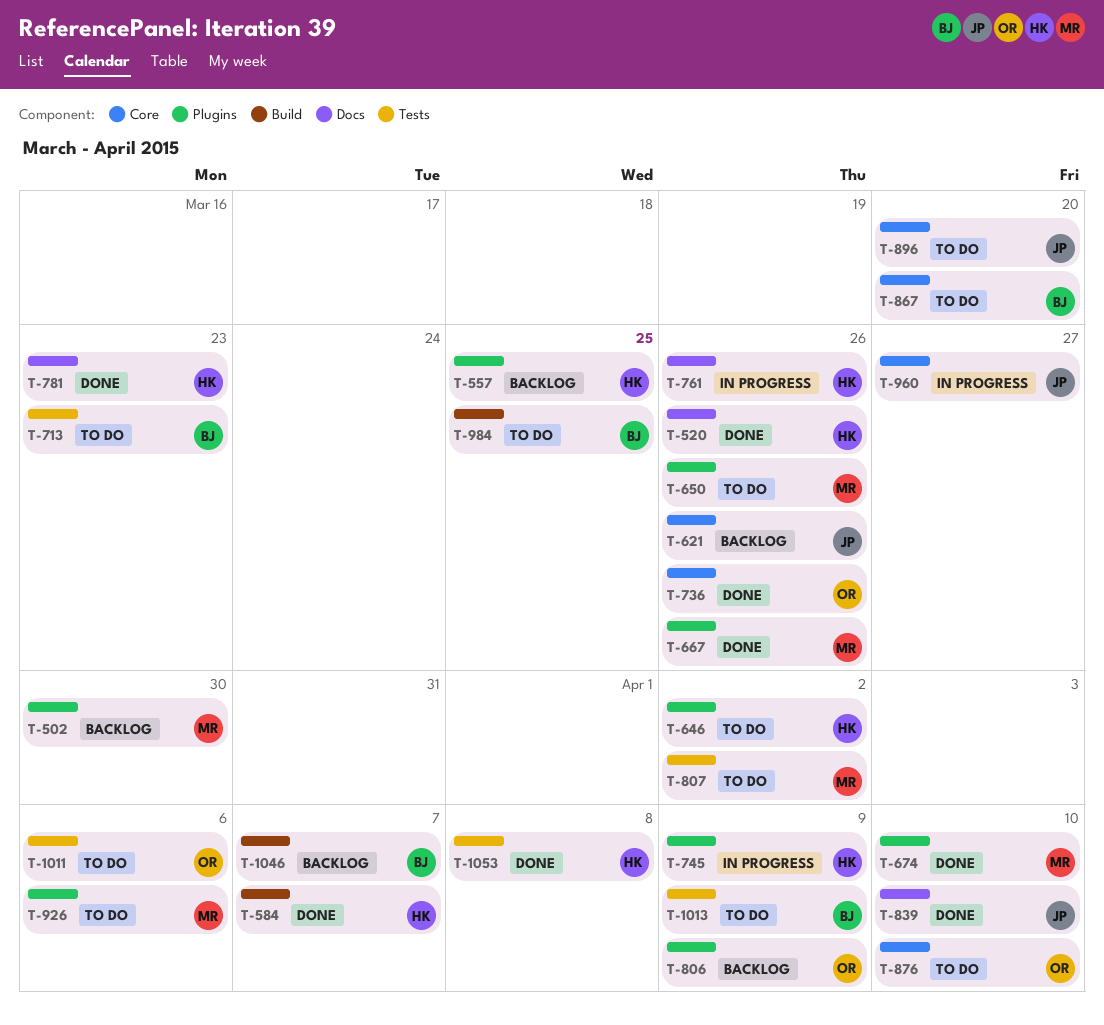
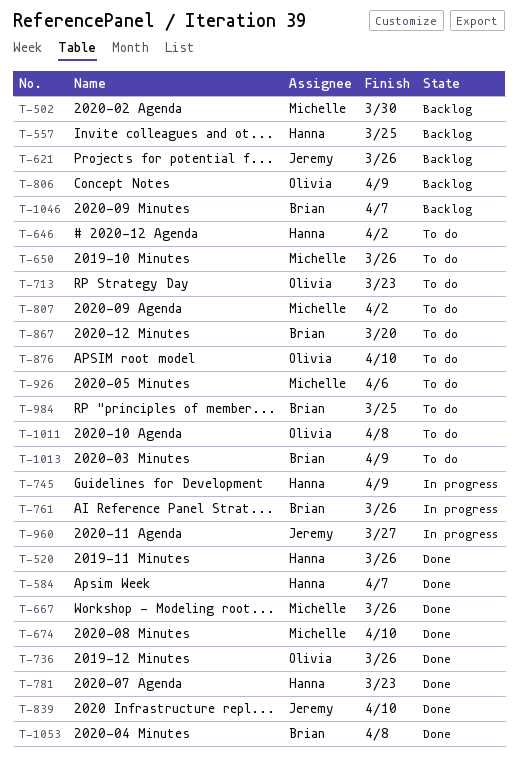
T-713, owner: Brian -> Olivia
T-761, owner: Hanna -> Brian
T-896: present -> none
T-1011, due: Apr 6 -> Apr 8
T-1053, owner: Hanna -> Brian

